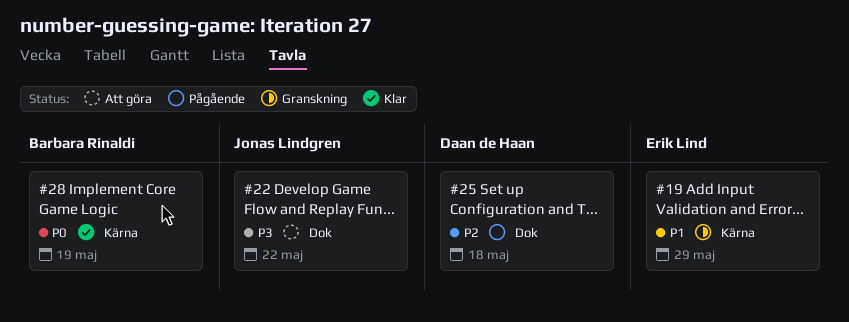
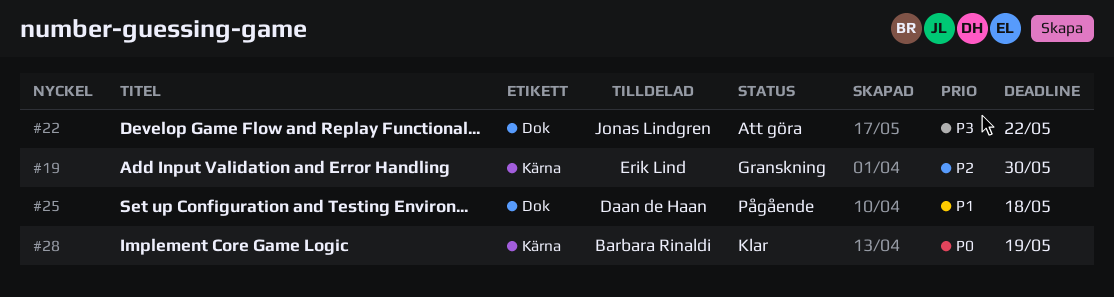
#19, priority: P1 -> P2
#19, due: May 29 -> May 30
#25, priority: P2 -> P1

